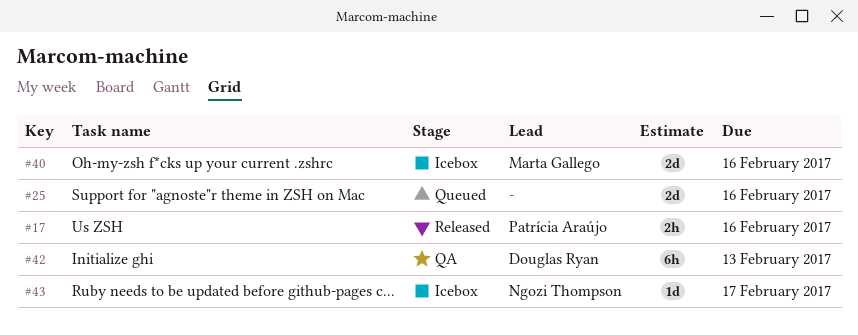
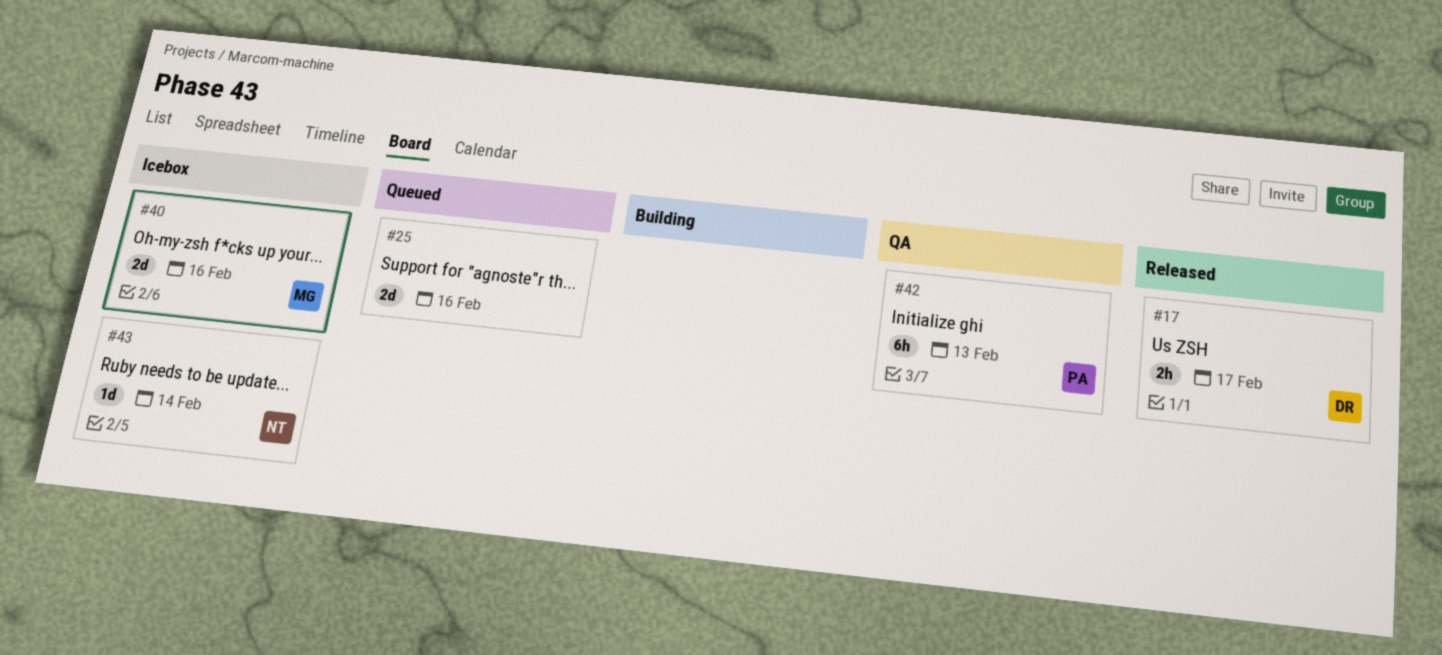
#17, owner: Patrícia Araújo -> Douglas Ryan
#17, due: Feb 16 -> Feb 17
#42, owner: Douglas Ryan -> Patrícia Araújo
#43, due: Feb 17 -> Feb 14

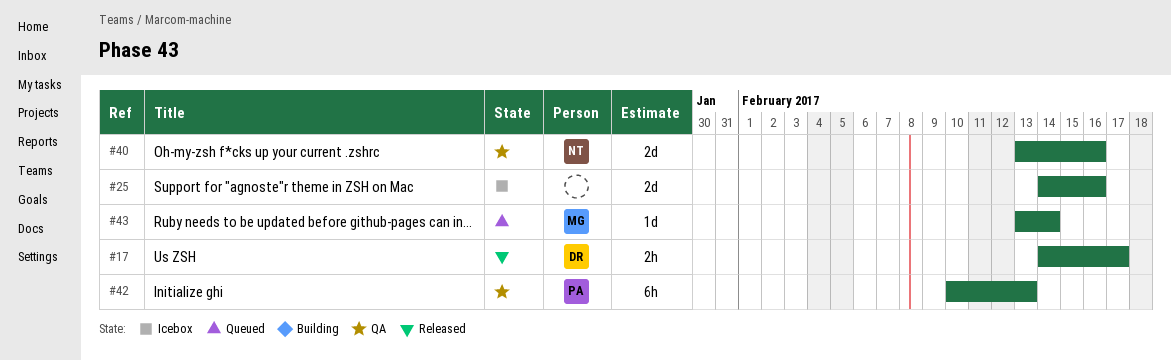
#25, status: Queued -> Icebox
#40, status: Icebox -> QA
#40, owner: MG -> NT
#43, status: Icebox -> Queued
#43, owner: NT -> MG

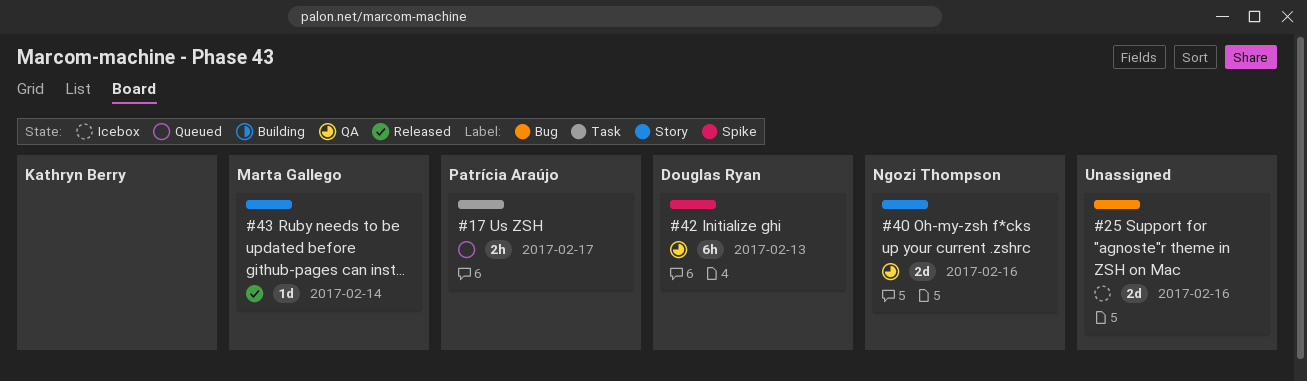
#17, status: Released -> Queued
#17, owner: Douglas Ryan -> Patrícia Araújo
#42, owner: Patrícia Araújo -> Douglas Ryan
#43, status: Queued -> Released

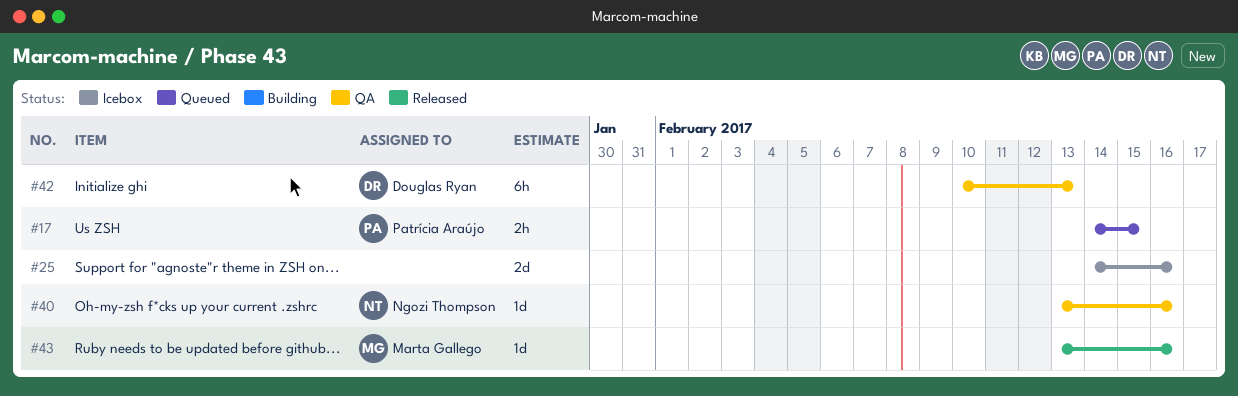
#17, due: Feb 17 -> Feb 15
#40, estimate: 2d -> 1d
#43, due: Feb 14 -> Feb 16

